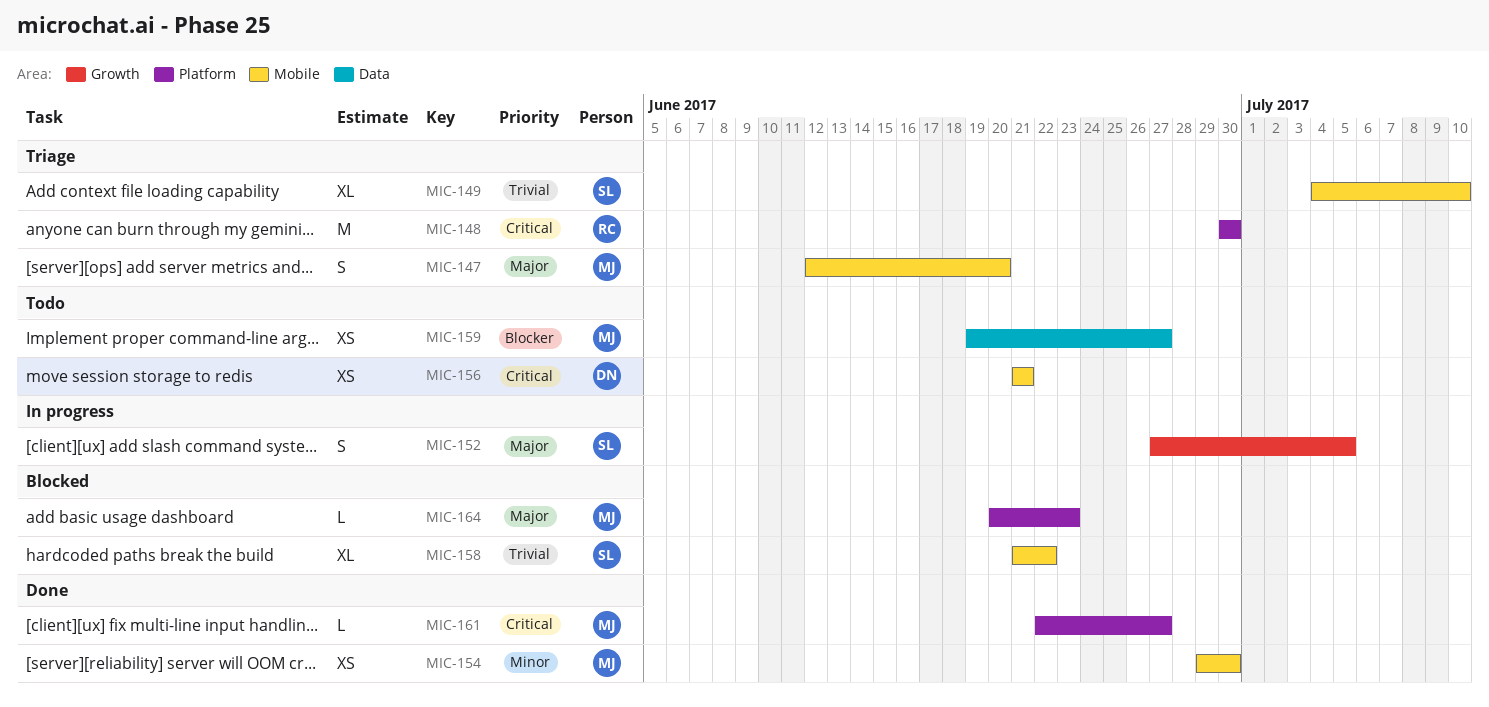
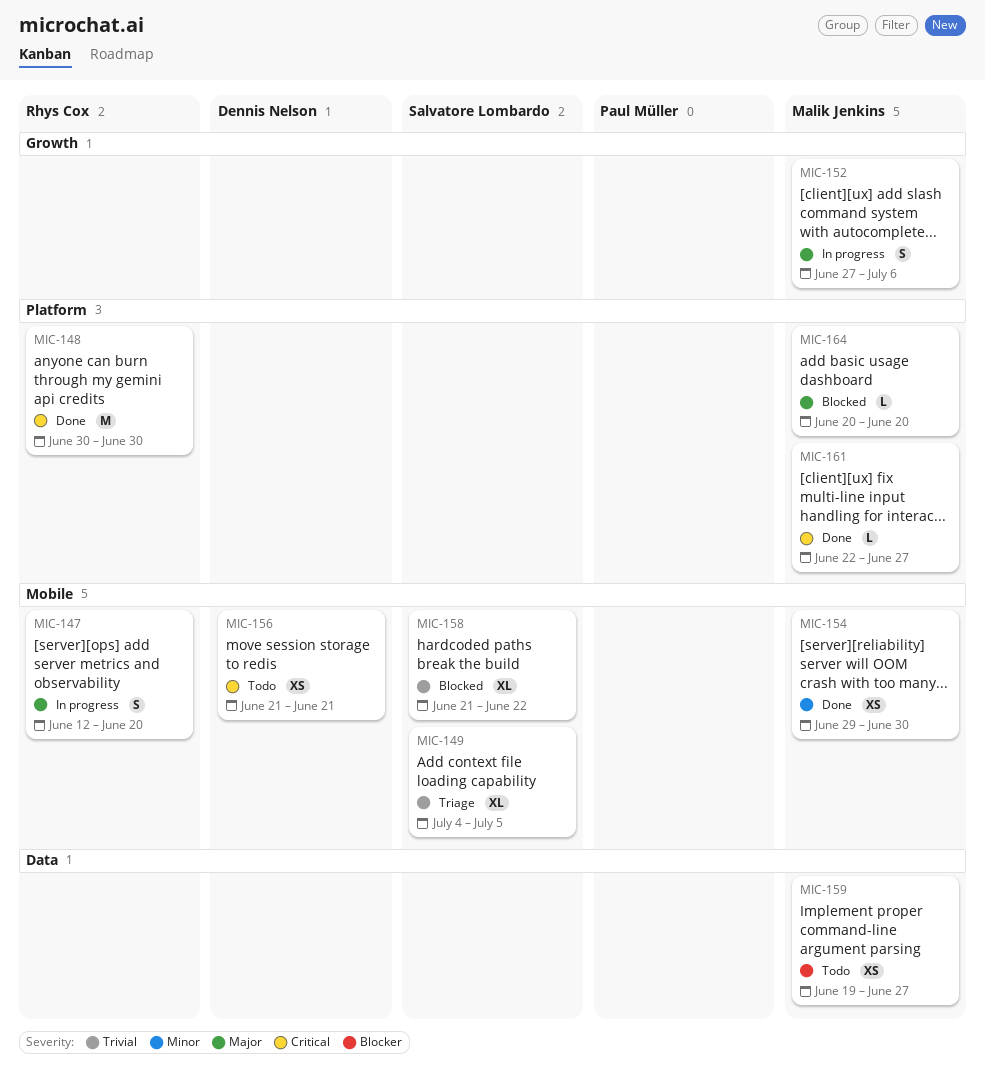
MIC-147, status: Triage -> In progress
MIC-147, owner: Malik Jenkins -> Rhys Cox
MIC-148, status: Triage -> Done
MIC-149, due: Jul 10 -> Jul 5
MIC-152, owner: Salvatore Lombardo -> Malik Jenkins
MIC-152, due: Jul 5 -> Jul 6
MIC-164, due: Jun 23 -> Jun 20

